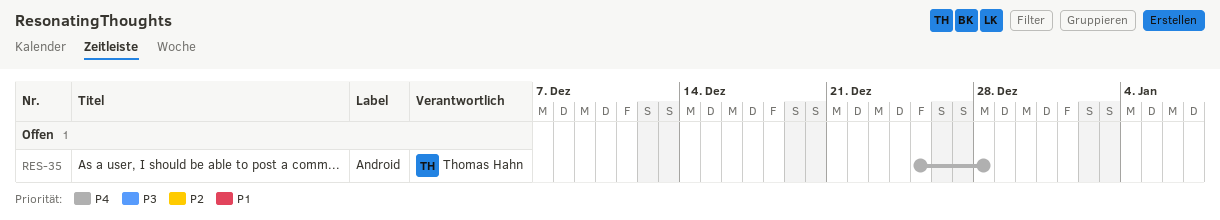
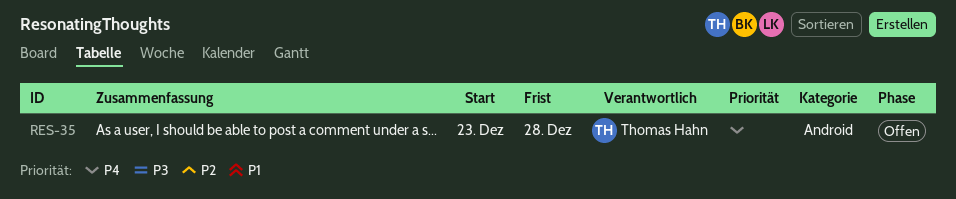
RES-35, start: Dec 25 -> Dec 23

